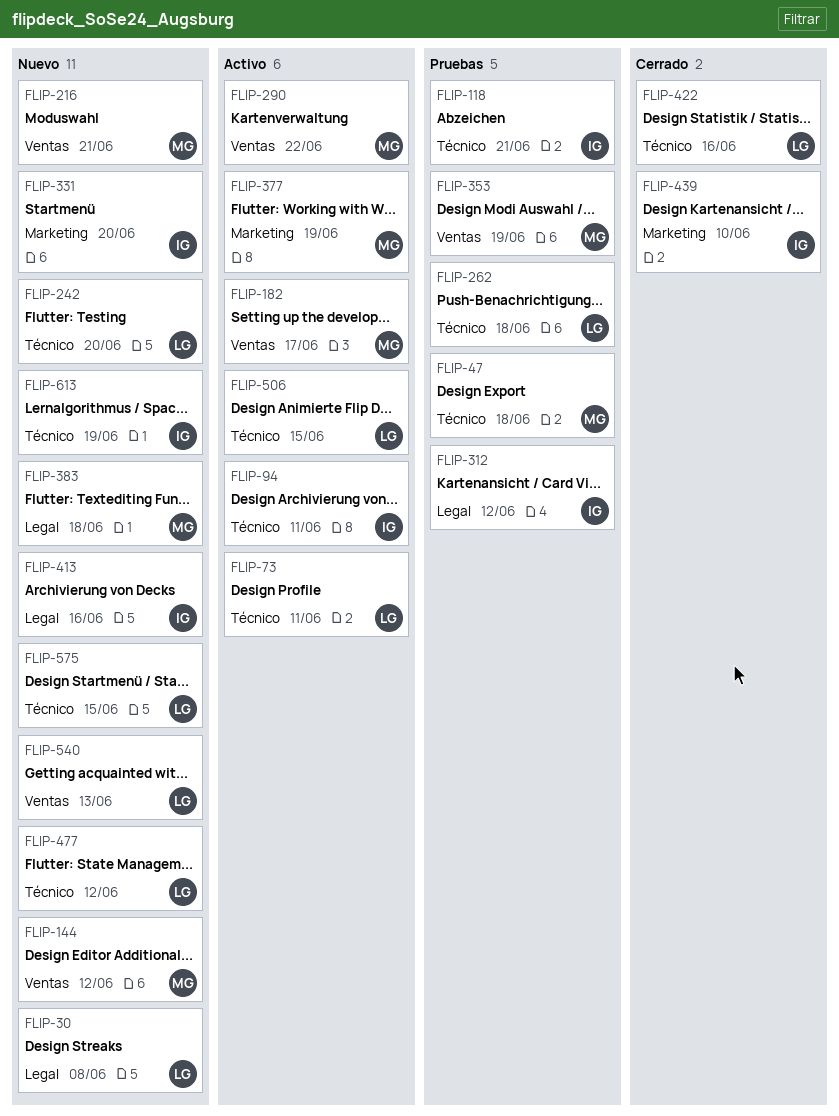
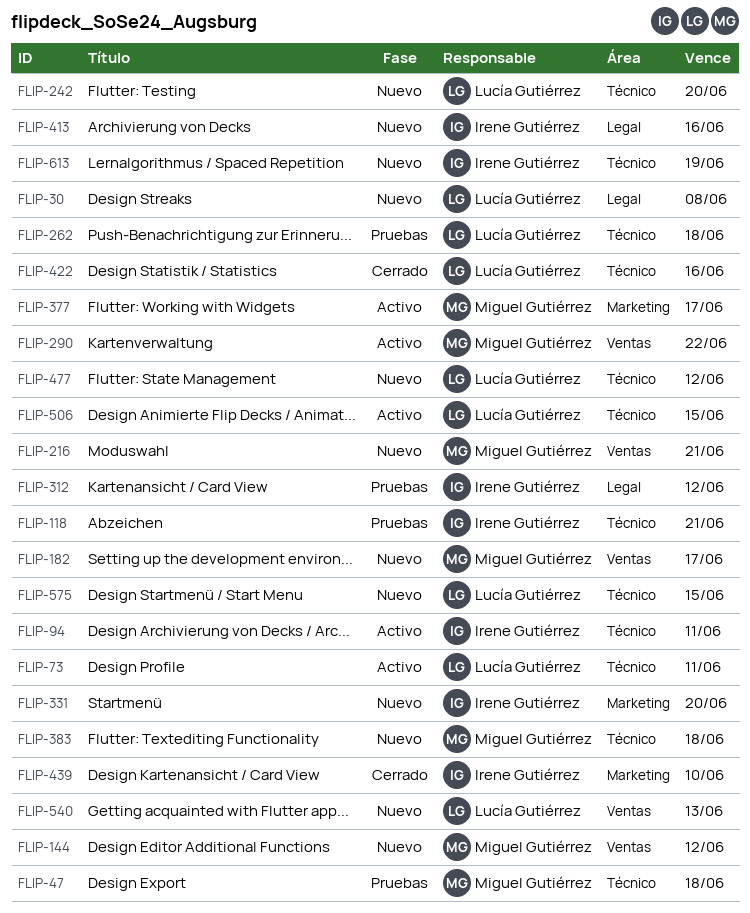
FLIP-182, status: Activo -> Nuevo
FLIP-353: present -> none
FLIP-377, due: Jun 19 -> Jun 17
FLIP-383, label: Legal -> Técnico

